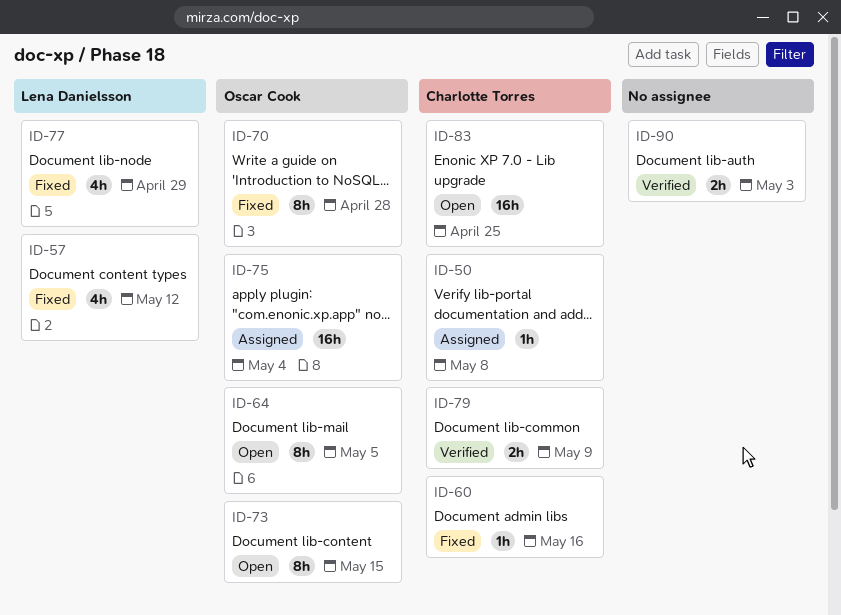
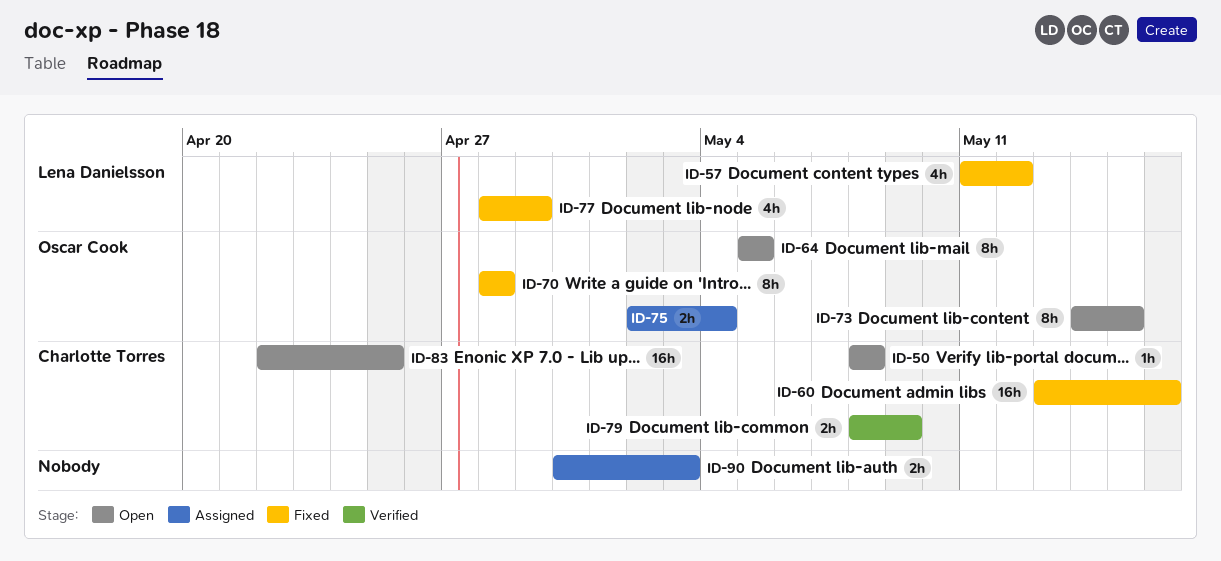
ID-50, status: Assigned -> Open
ID-60, estimate: 1h -> 16h
ID-75, estimate: 16h -> 2h
ID-90, status: Verified -> Assigned

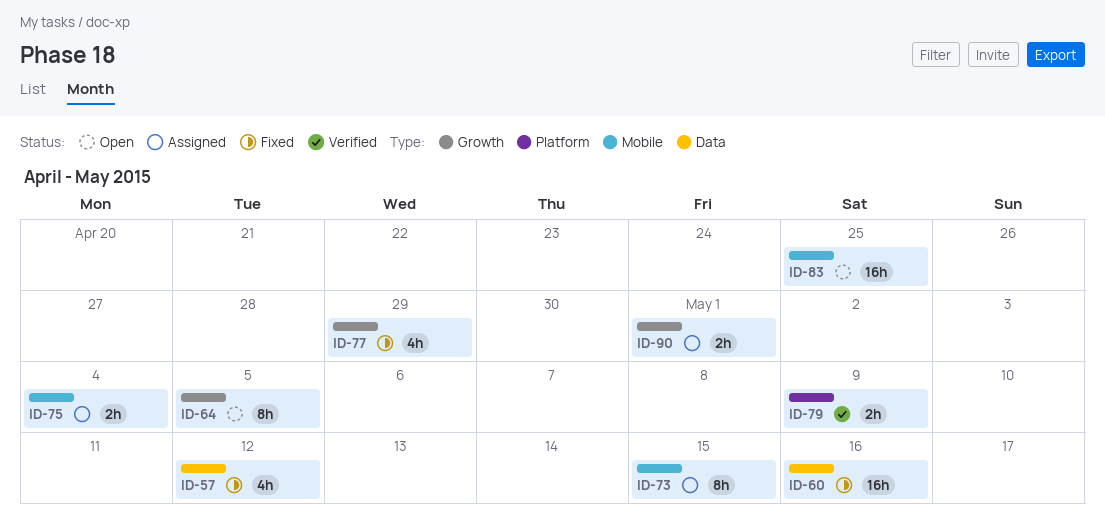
ID-50: present -> none
ID-70: present -> none
ID-73, status: Open -> Assigned
ID-90, due: May 3 -> May 1

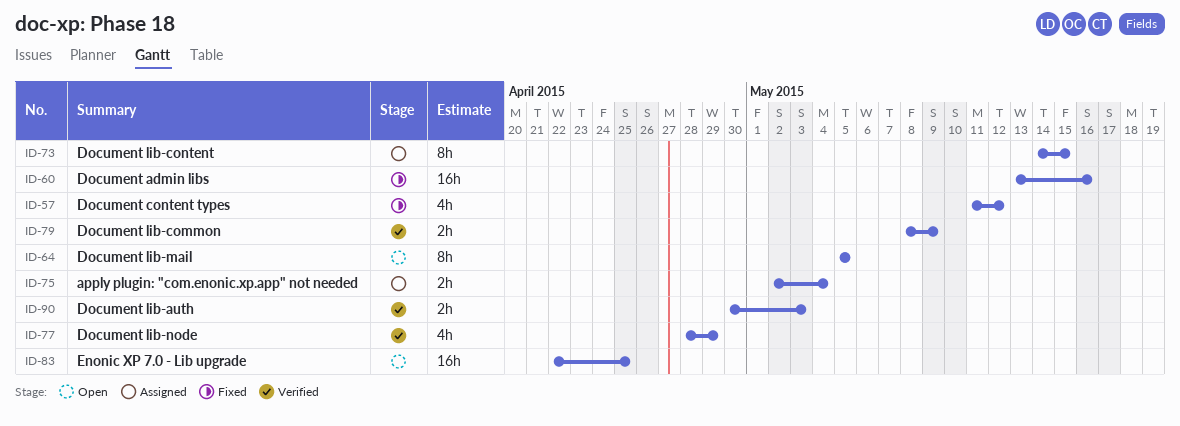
ID-77, status: Fixed -> Verified
ID-90, status: Assigned -> Verified
ID-90, due: May 1 -> May 3

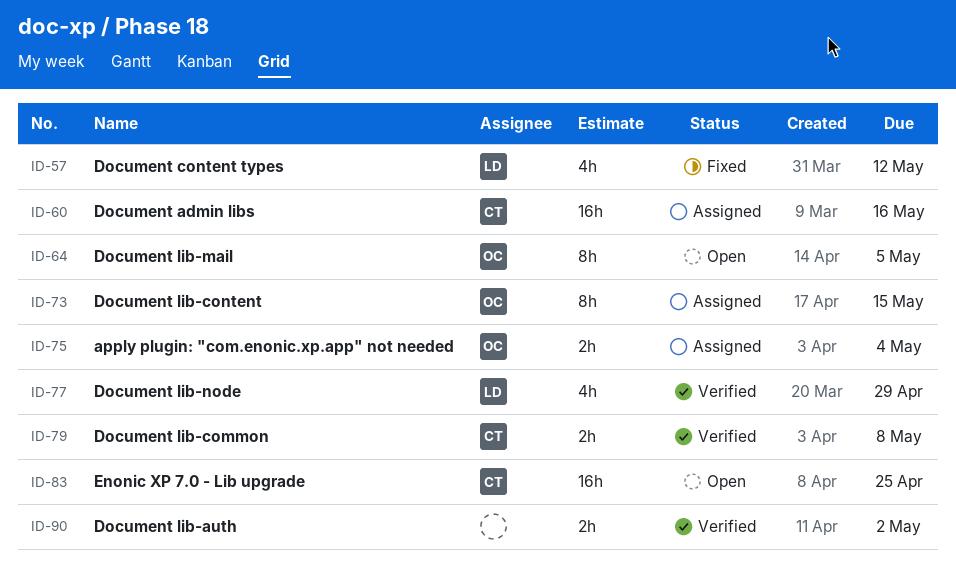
ID-60, status: Fixed -> Assigned
ID-79, due: May 9 -> May 8
ID-90, due: May 3 -> May 2

